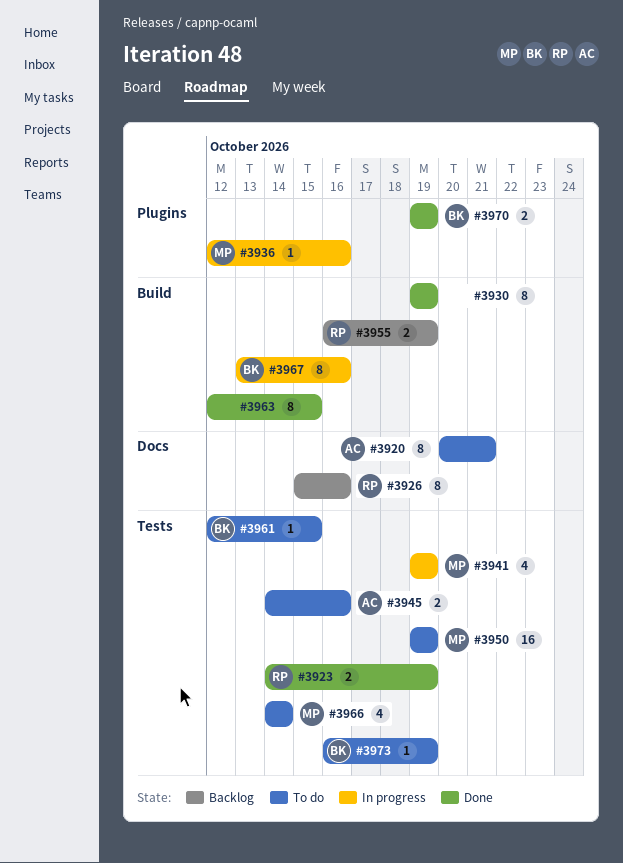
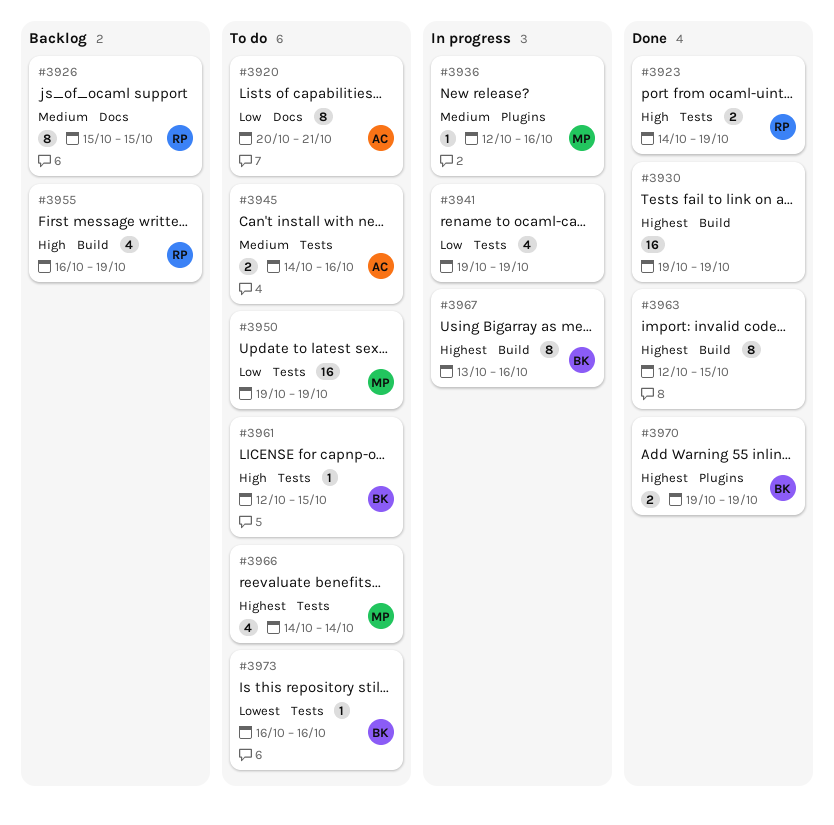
#3926, due: Oct 16 -> Oct 15
#3930, estimate: 8 -> 16
#3941, owner: MP -> none
#3955, estimate: 2 -> 4
#3973, due: Oct 19 -> Oct 16

